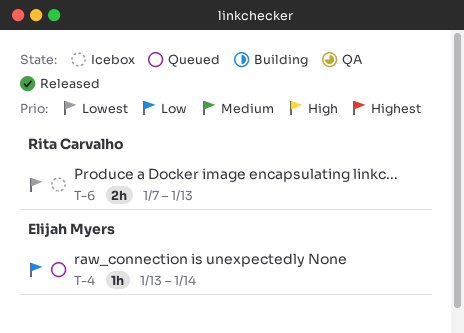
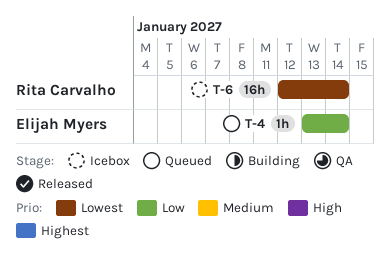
T-6, estimate: 2h -> 16h
T-6, start: Jan 7 -> Jan 12
T-6, due: Jan 13 -> Jan 14

